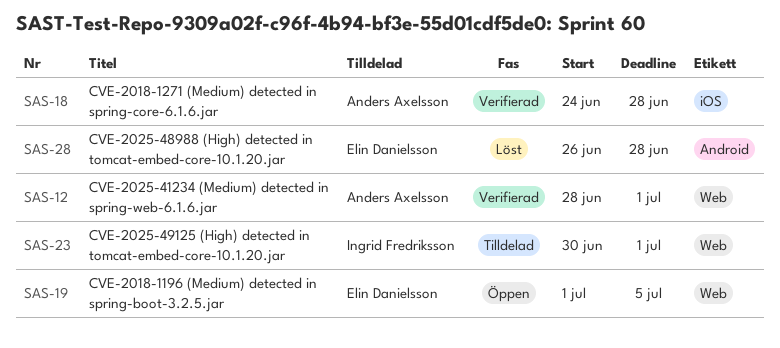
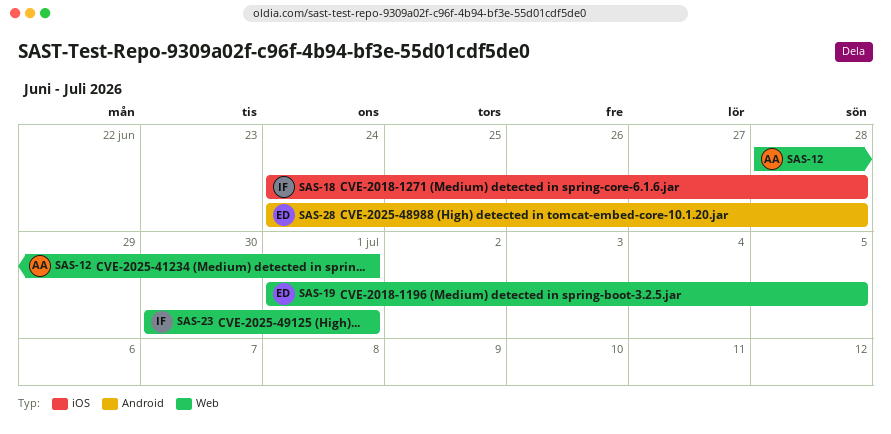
SAS-18, owner: Anders Axelsson -> Ingrid Fredriksson
SAS-28, start: Jun 26 -> Jun 24

